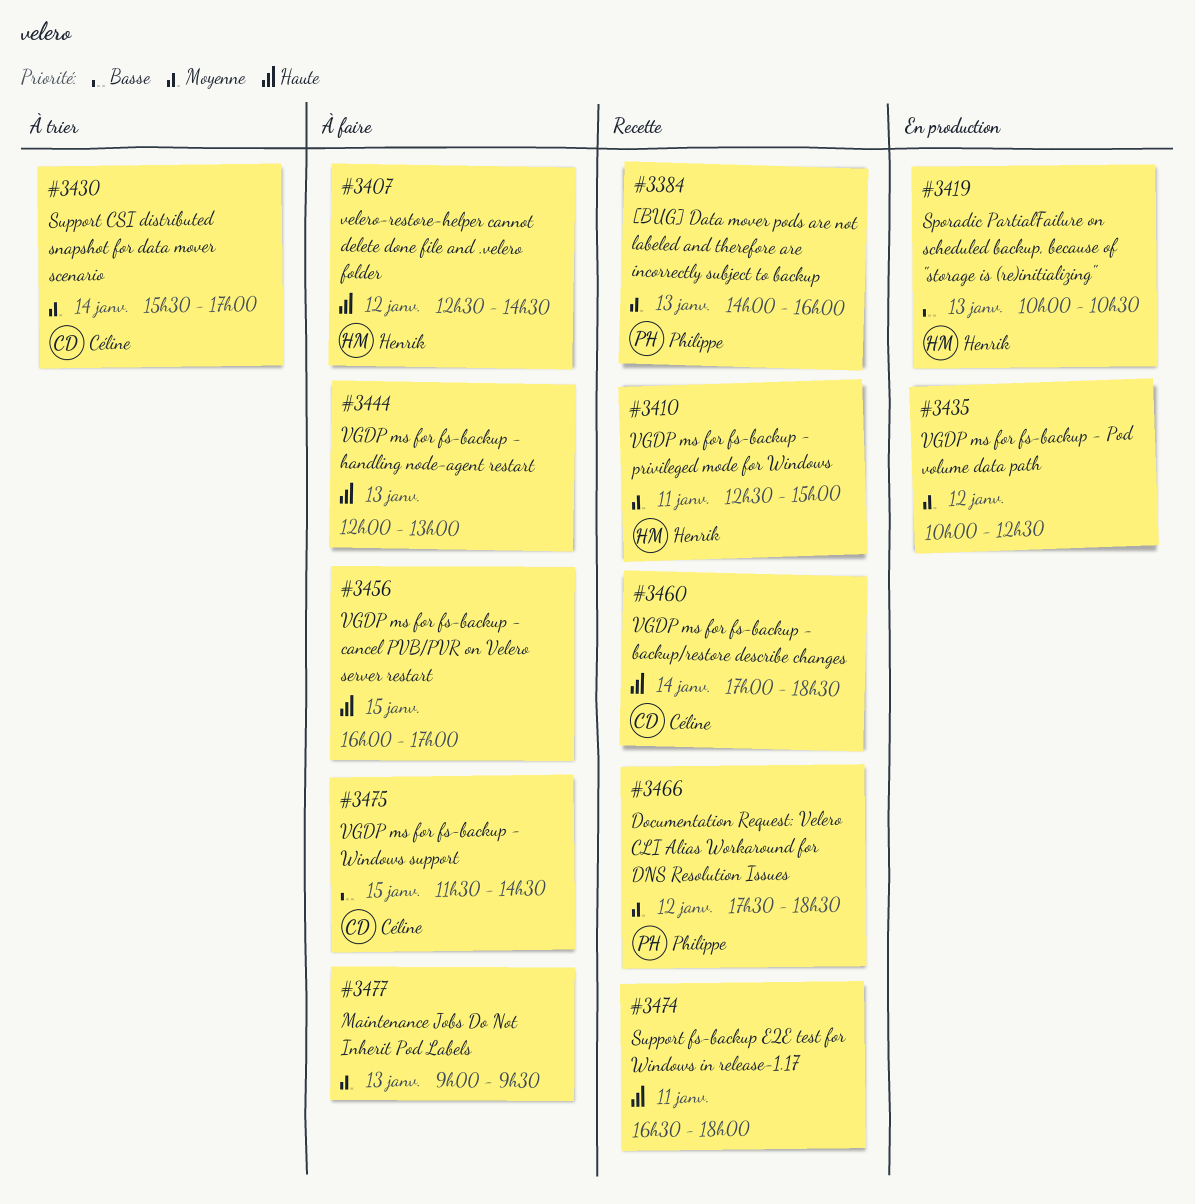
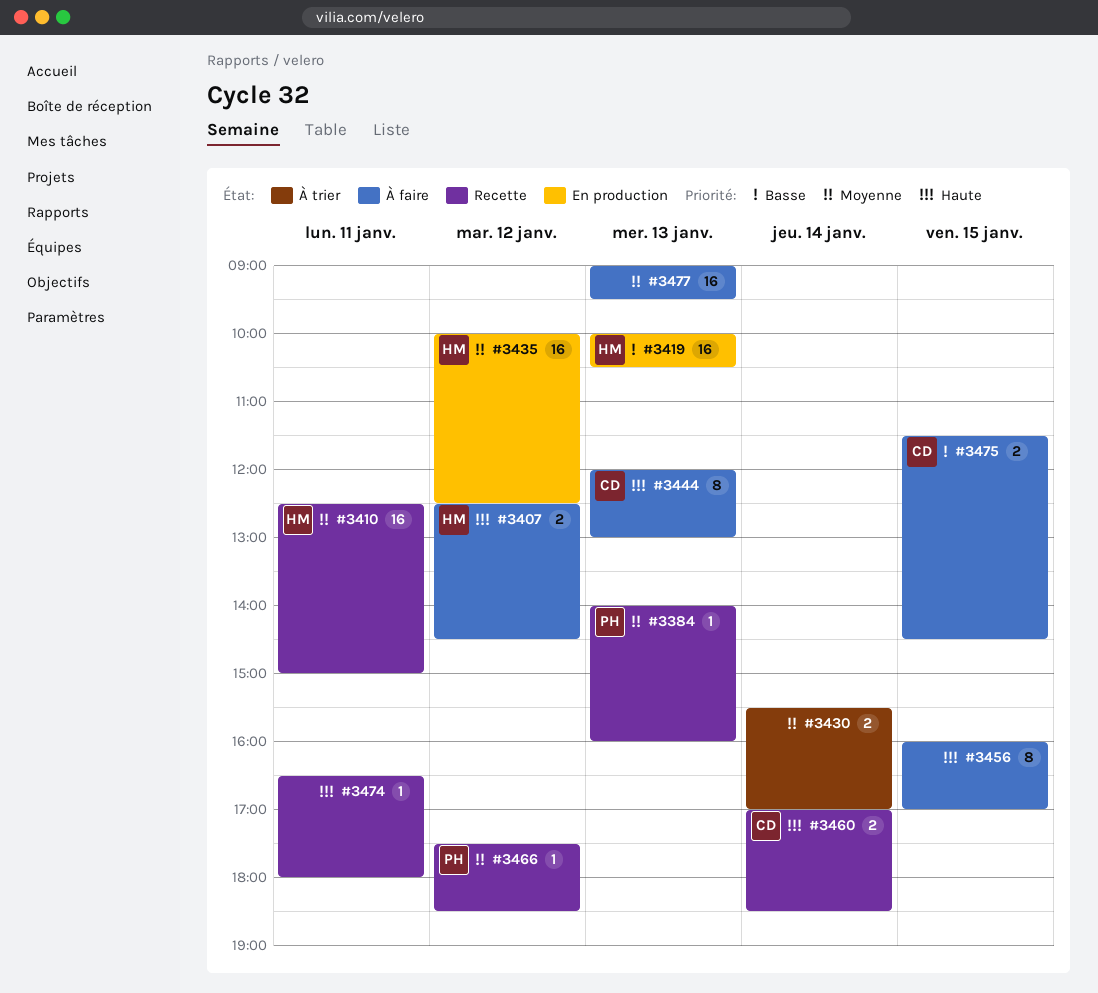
#3430, owner: Céline -> none
#3435, owner: none -> Henrik
#3444, owner: none -> Céline

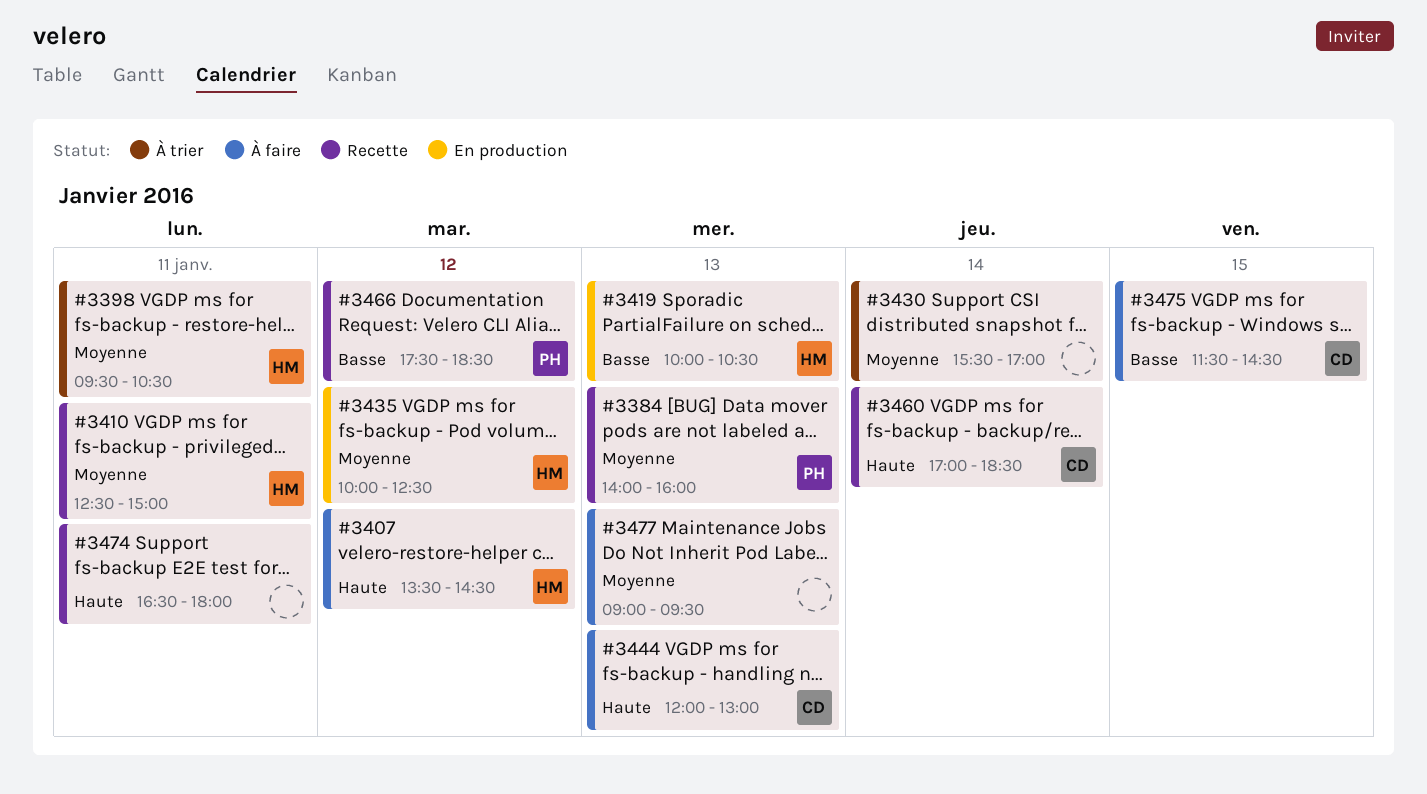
#3398: none -> present
#3407, begins: 12:30 -> 13:30
#3456: present -> none
#3466, priority: Moyenne -> Basse

